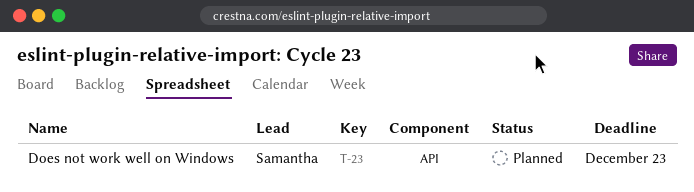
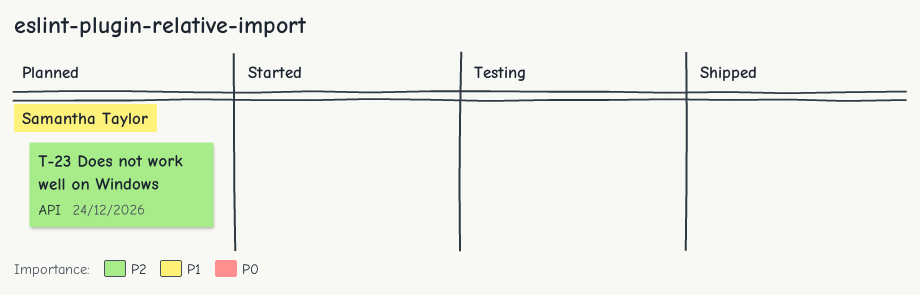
T-23, due: Dec 23 -> Dec 24

